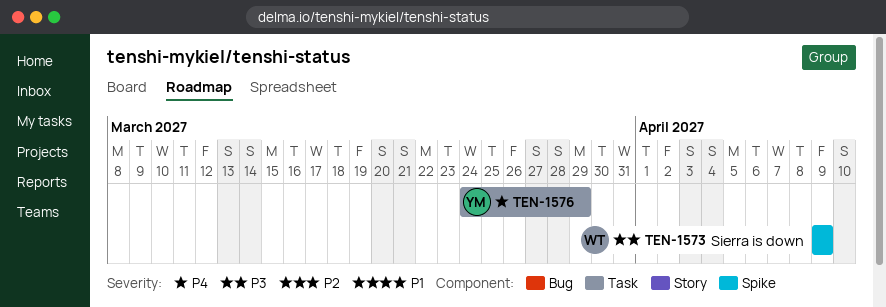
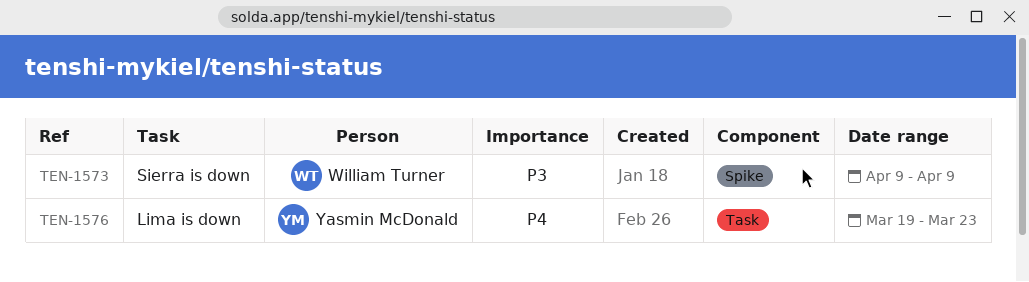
TEN-1576, start: Mar 24 -> Mar 19
TEN-1576, due: Mar 29 -> Mar 23

